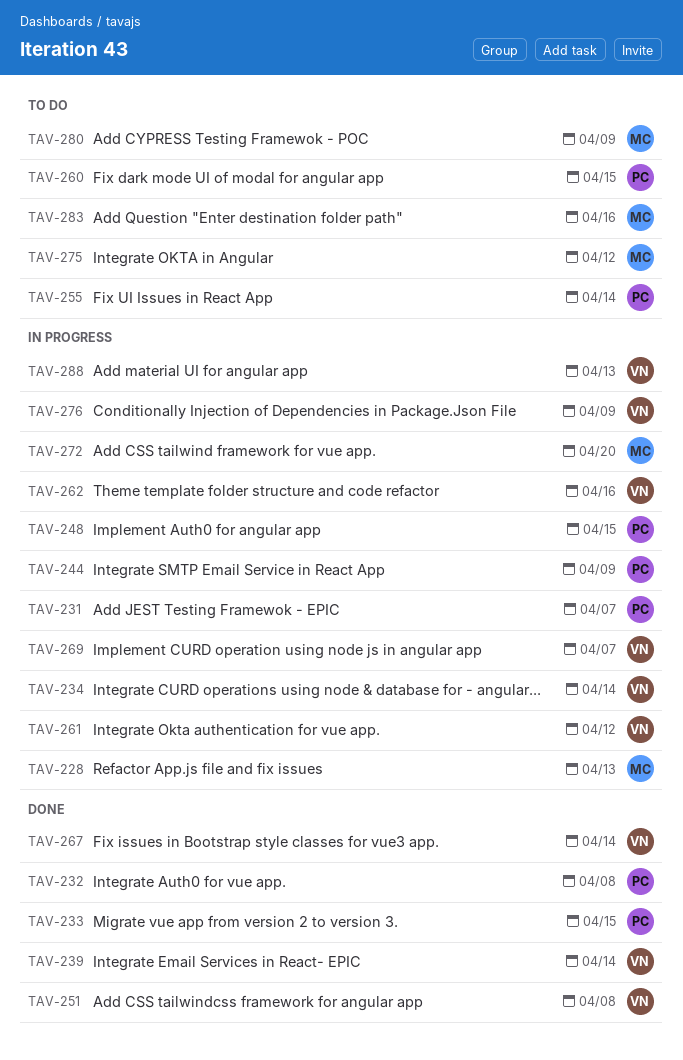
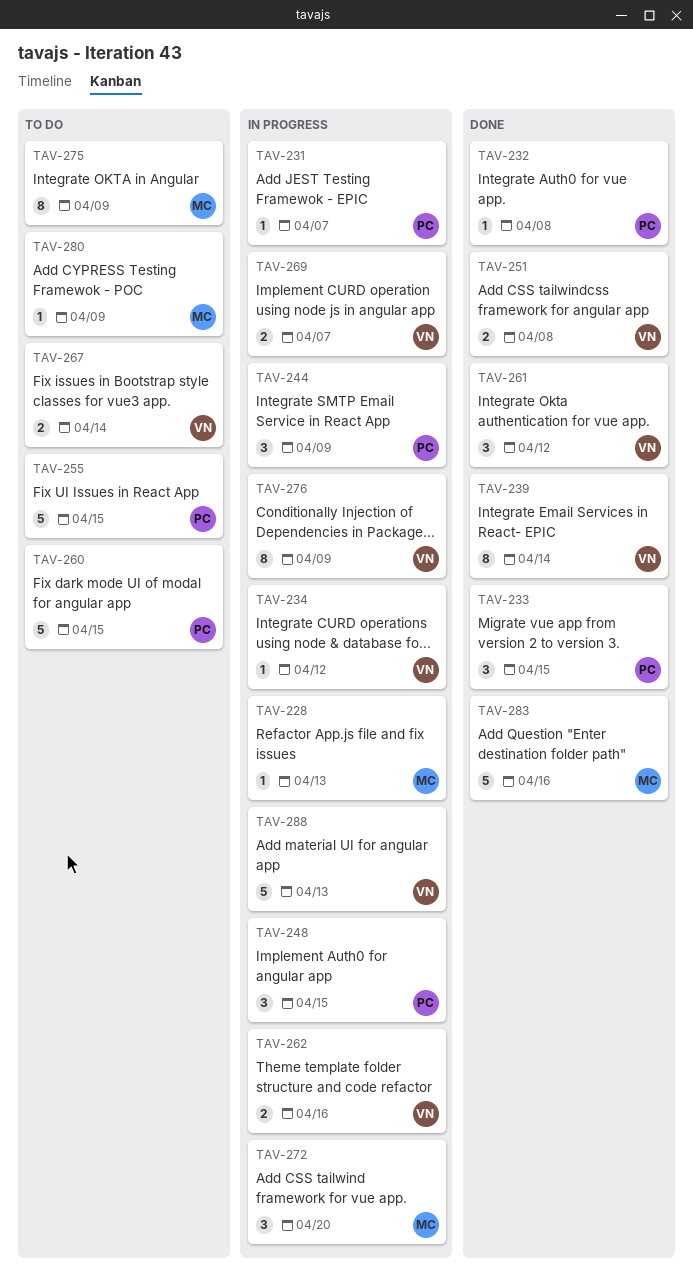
TAV-234, due: Apr 14 -> Apr 12
TAV-255, due: Apr 14 -> Apr 15
TAV-261, status: In progress -> Done
TAV-267, status: Done -> To do
TAV-275, due: Apr 12 -> Apr 9
TAV-283, status: To do -> Done

